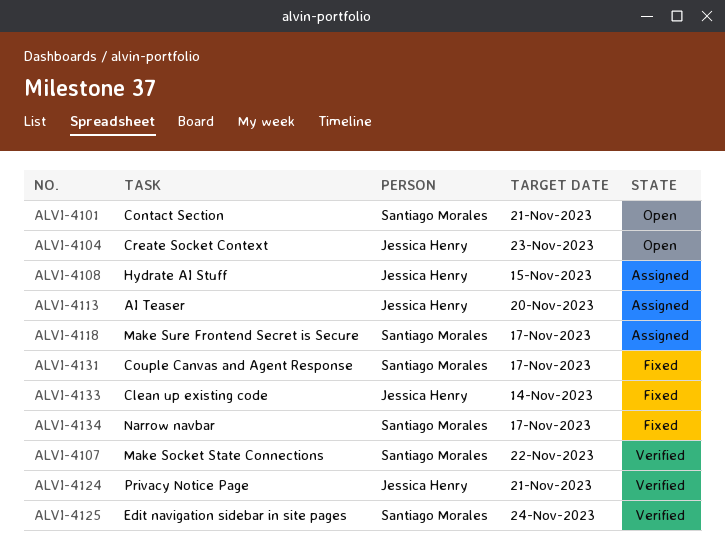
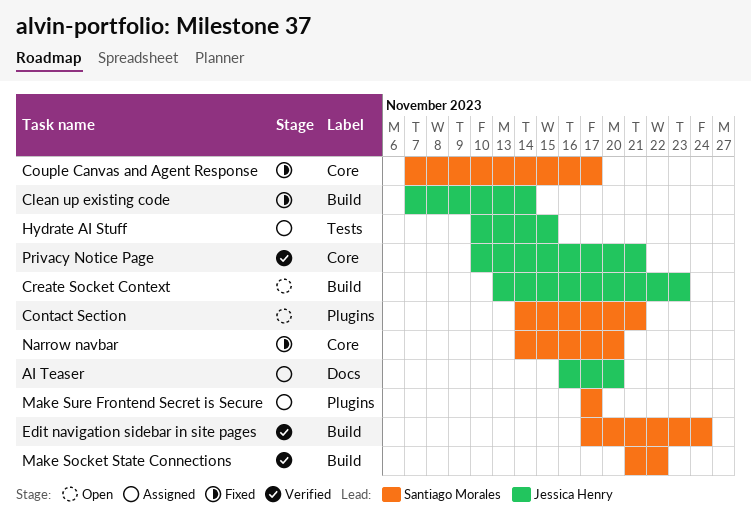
Narrow navbar, due: Nov 17 -> Nov 20

